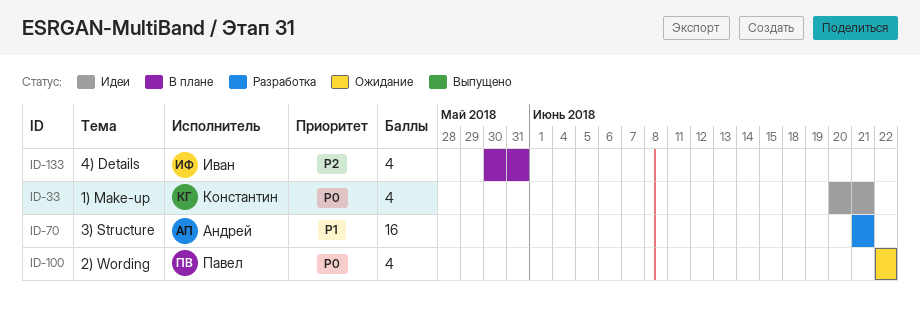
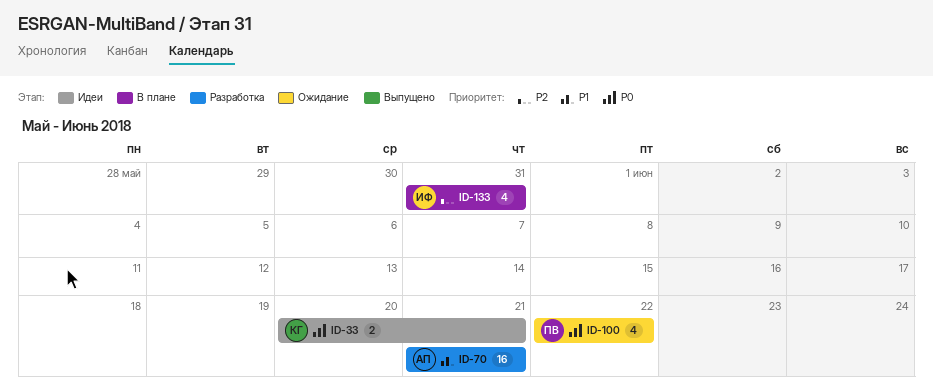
ID-33, estimate: 4 -> 2
ID-133, start: May 30 -> May 31

